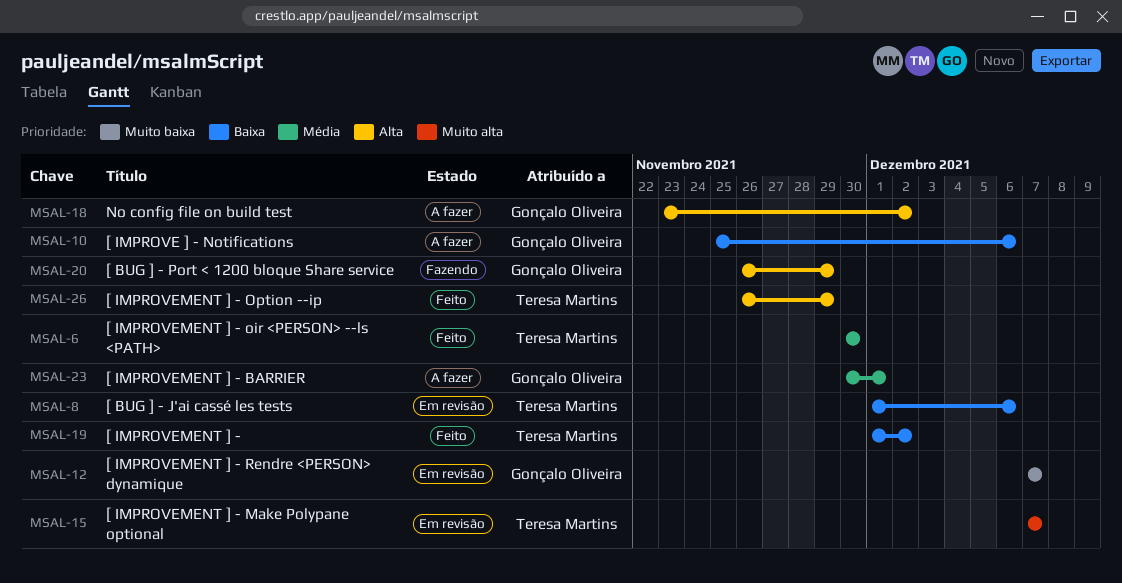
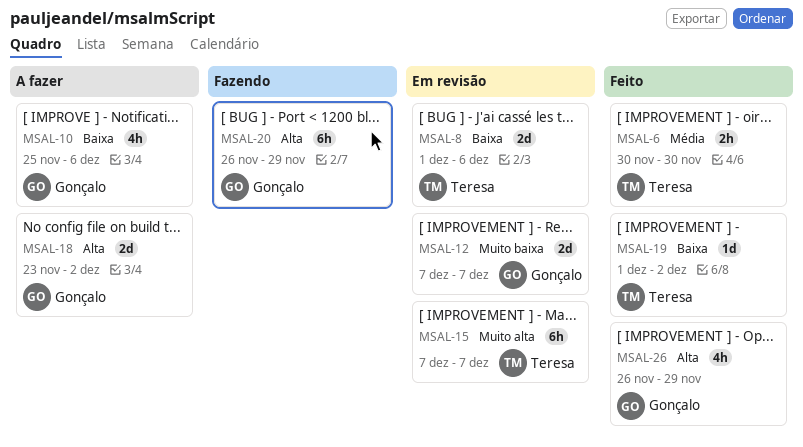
MSAL-23: present -> none
MSAL-26, owner: Teresa Martins -> Gonçalo Oliveira

